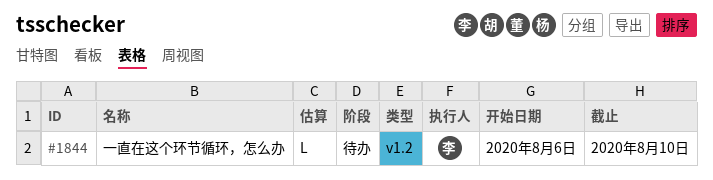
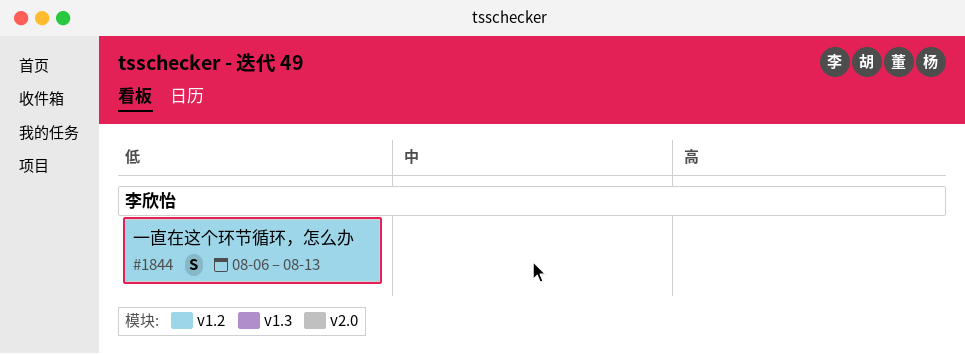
#1844, estimate: L -> S
#1844, due: Aug 10 -> Aug 13

